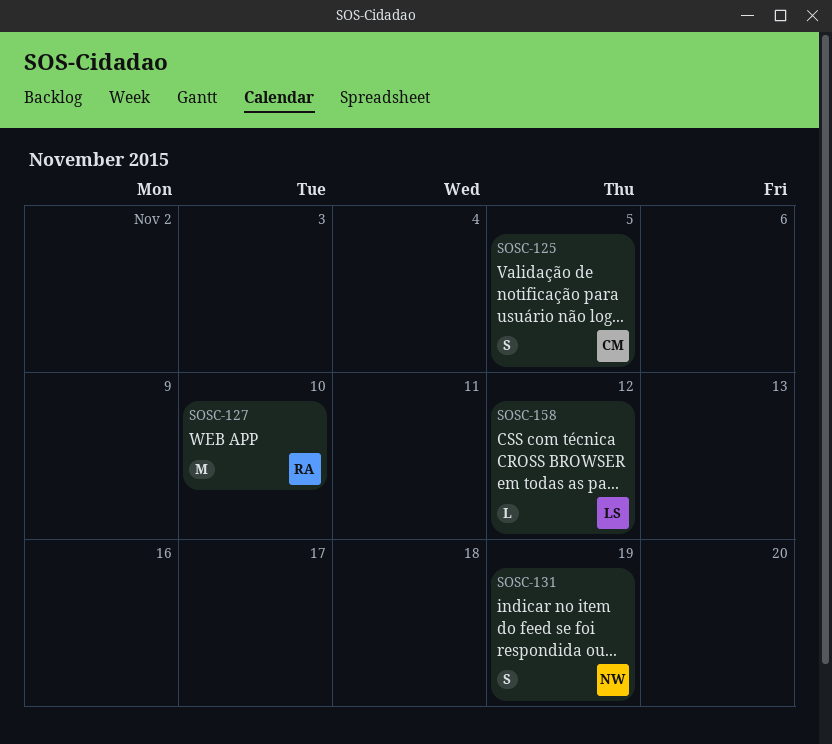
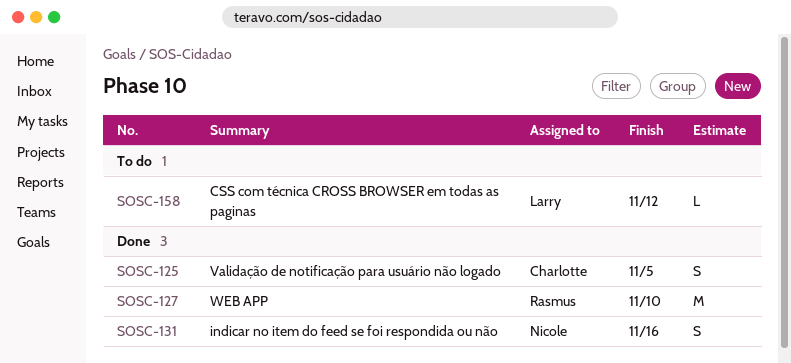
SOSC-131, due: Nov 19 -> Nov 16

